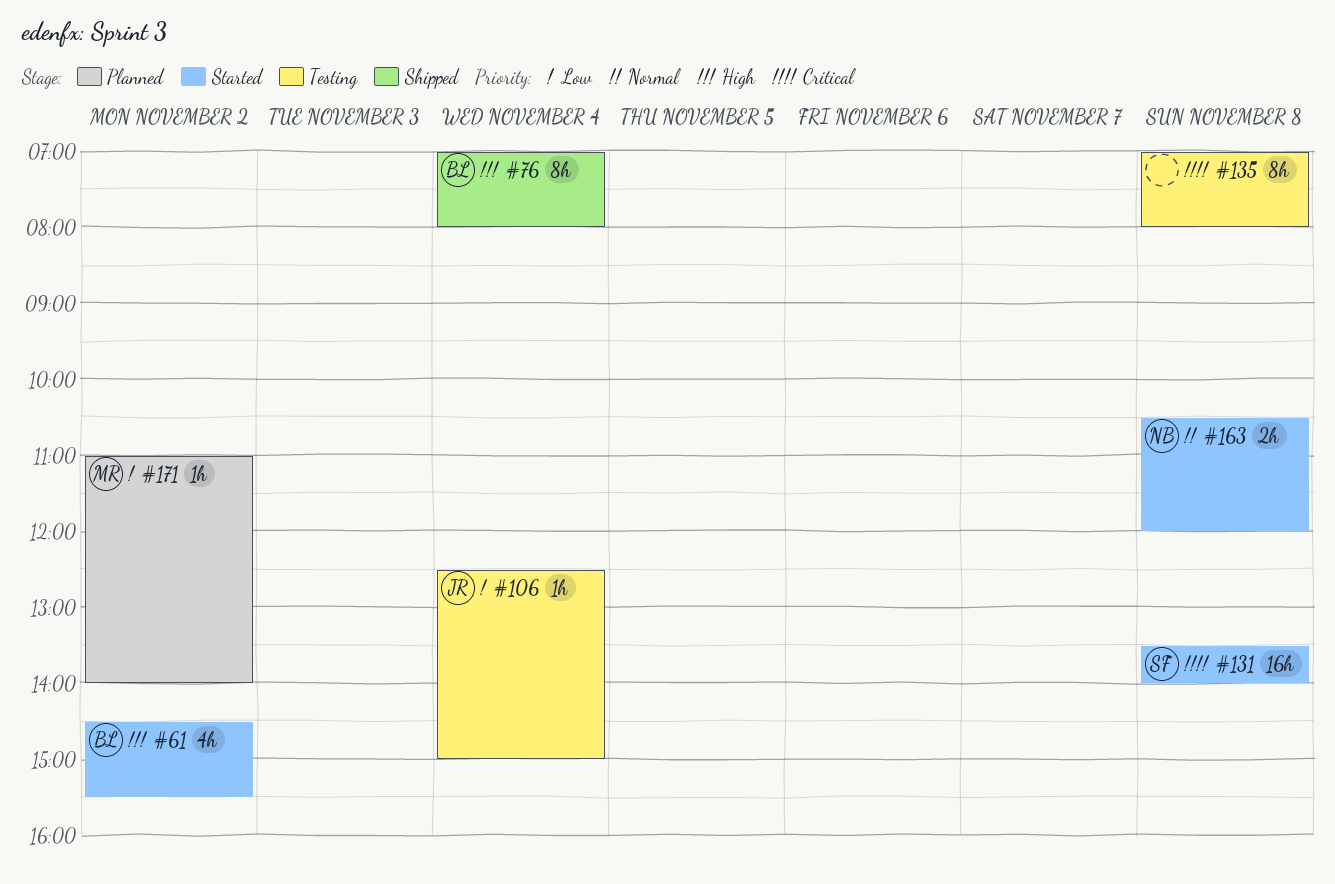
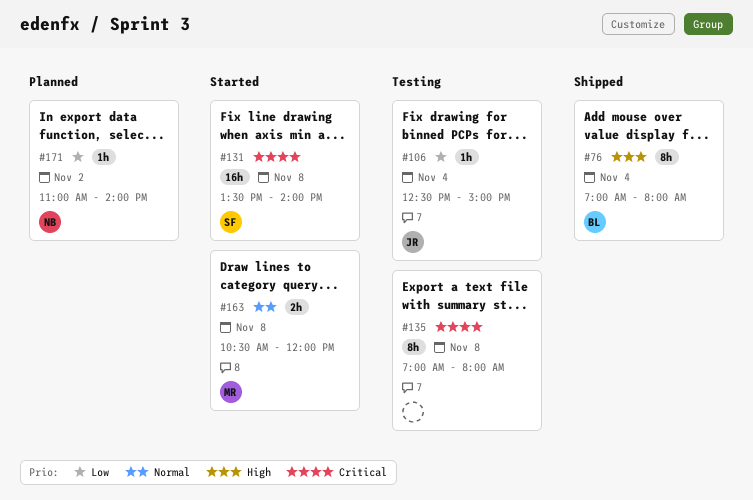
#61: present -> none
#163, owner: NB -> MR
#171, owner: MR -> NB

